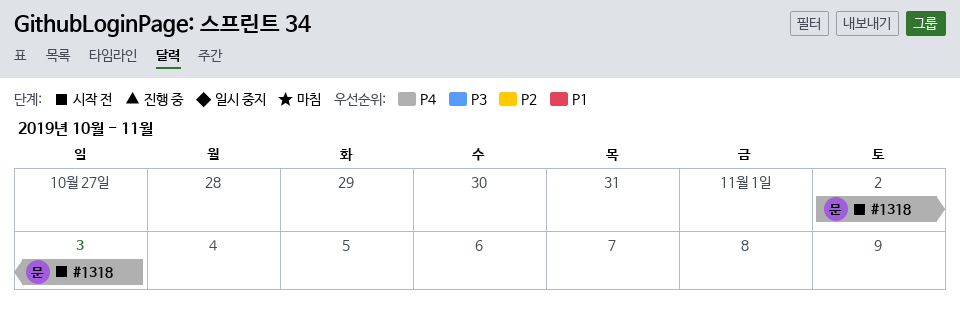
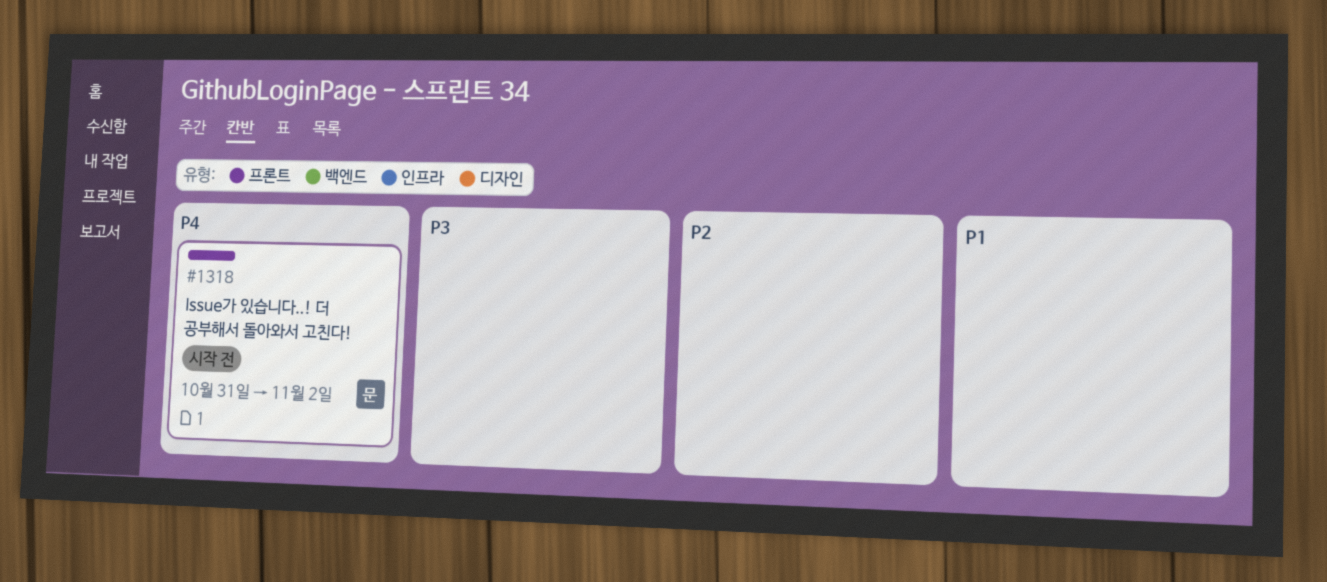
#1318, start: Nov 2 -> Oct 31
#1318, due: Nov 3 -> Nov 2

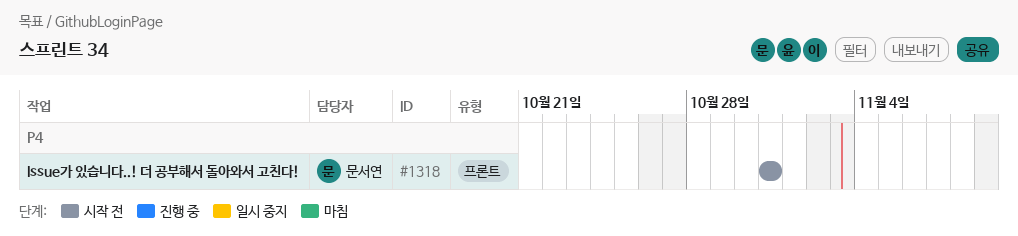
#1318, due: Nov 2 -> Oct 31

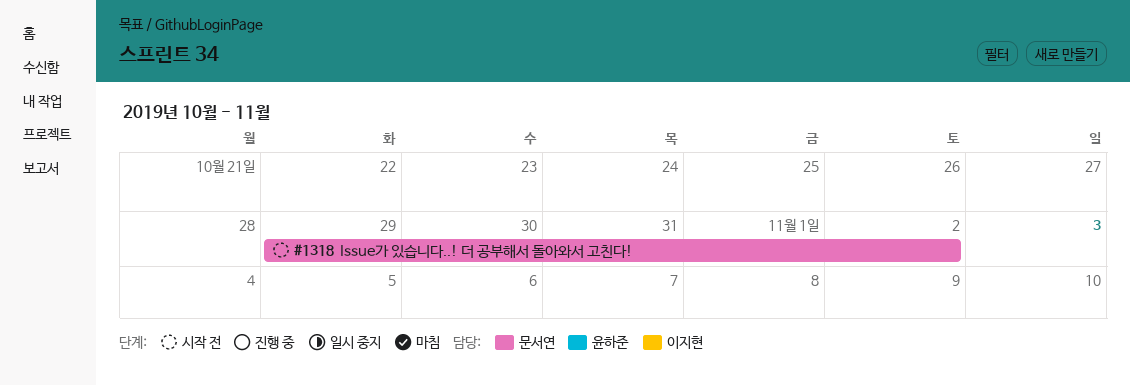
#1318, start: Oct 31 -> Oct 29
#1318, due: Oct 31 -> Nov 2

